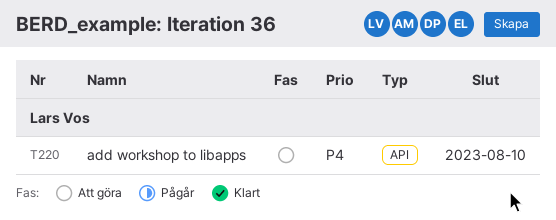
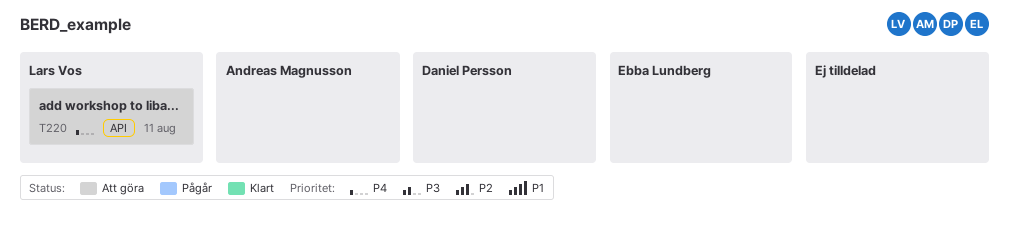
T220, due: Aug 10 -> Aug 11

